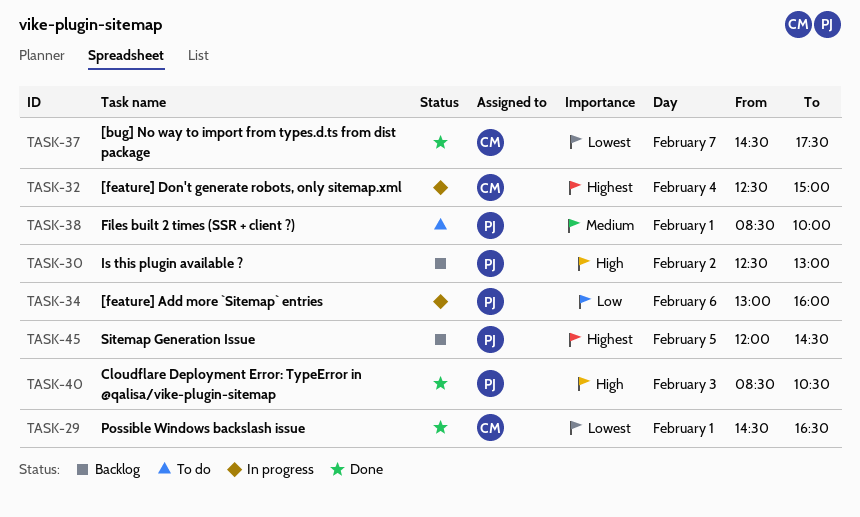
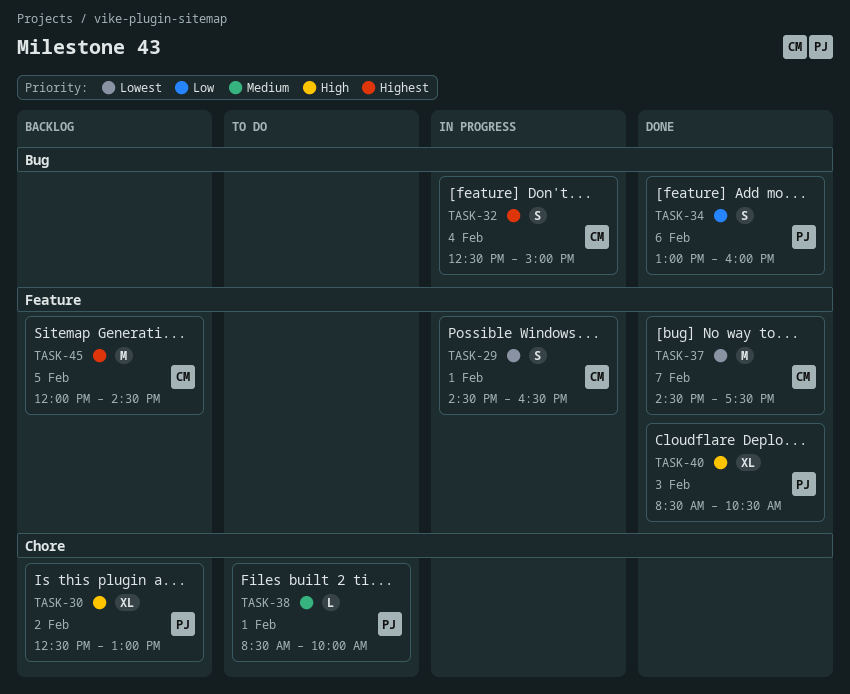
TASK-29, status: Done -> In progress
TASK-34, status: In progress -> Done
TASK-45, owner: PJ -> CM

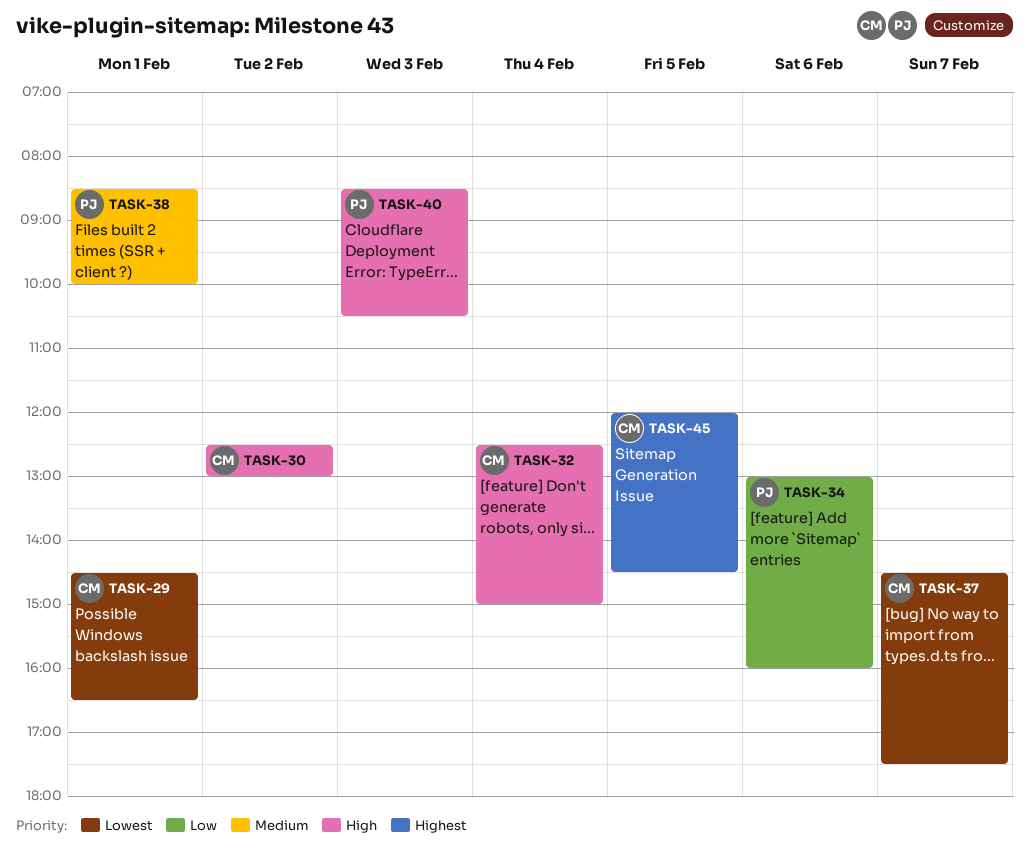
TASK-30, owner: PJ -> CM
TASK-32, priority: Highest -> High

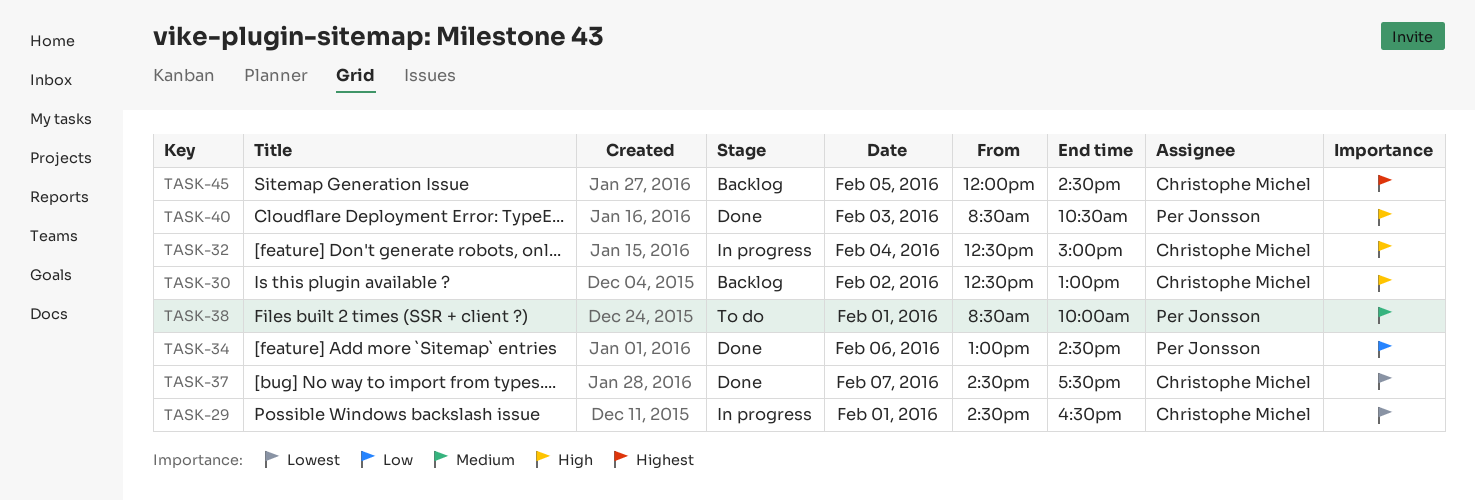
TASK-34, ends: 16:00 -> 14:30

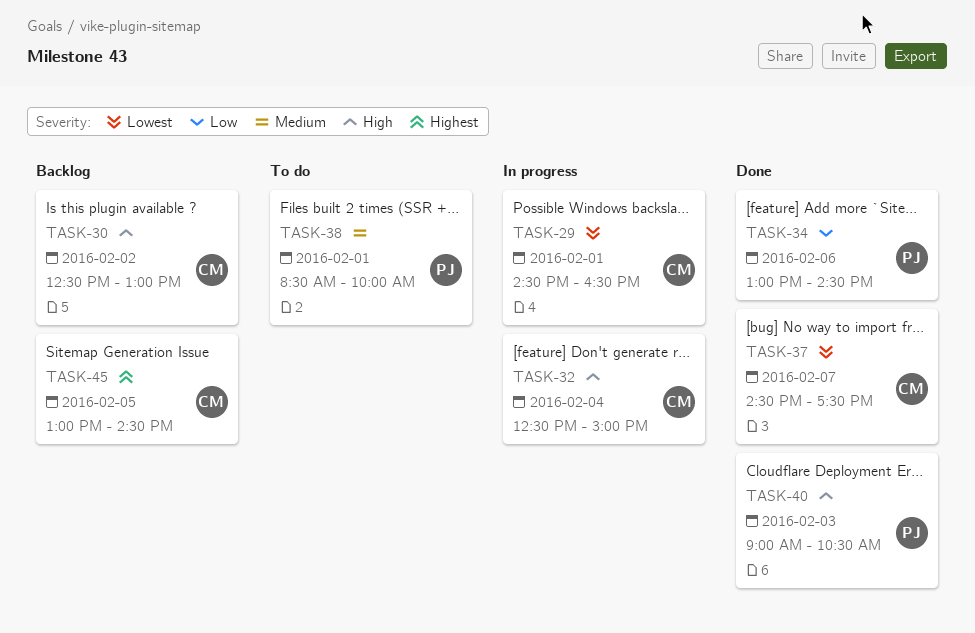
TASK-40, begins: 08:30 -> 09:00
TASK-45, begins: 12:00 -> 13:00

